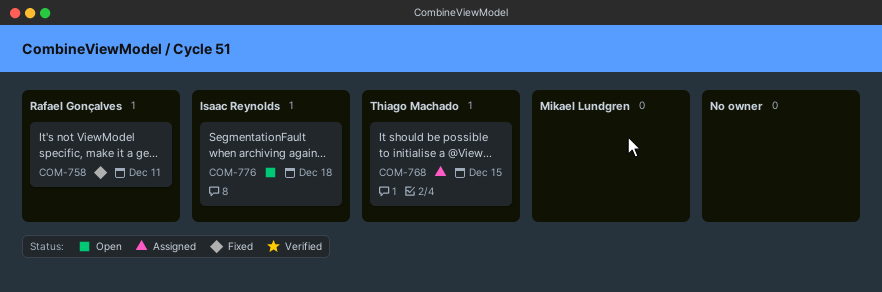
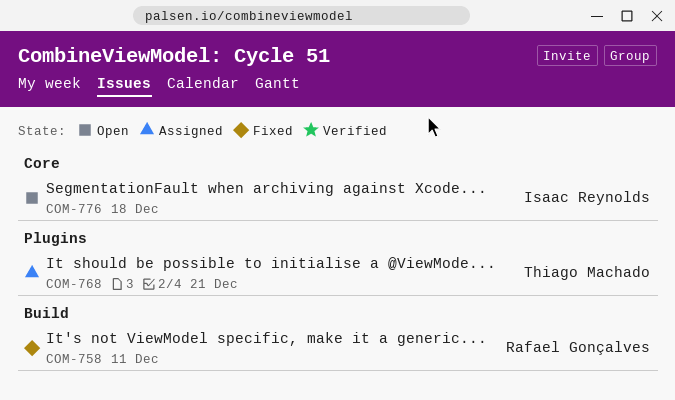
COM-768, due: Dec 15 -> Dec 21

